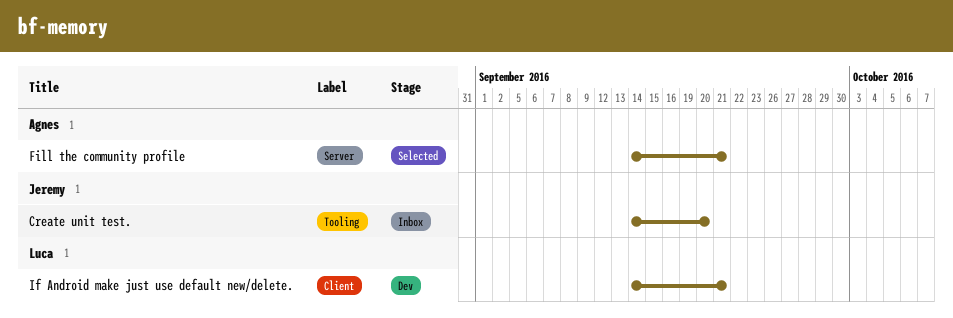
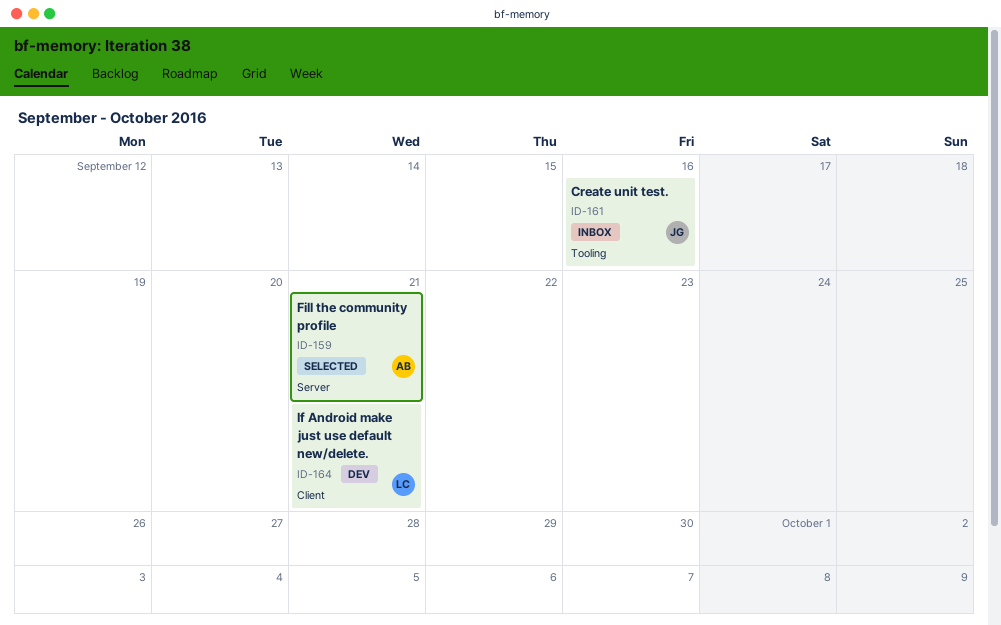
Create unit test., due: Sep 20 -> Sep 16

